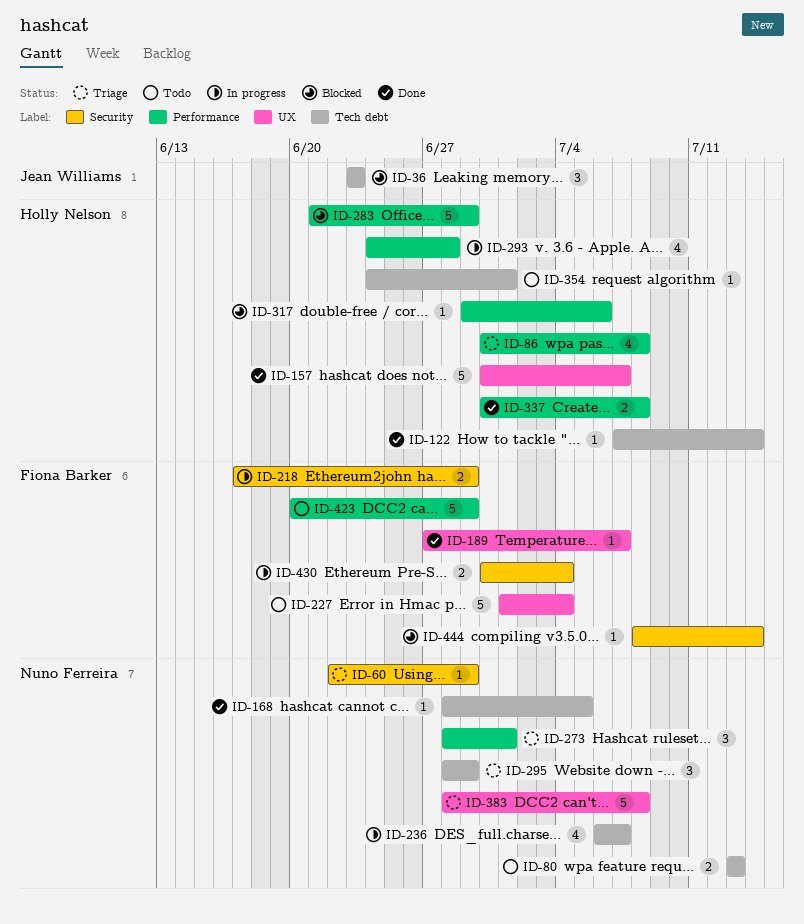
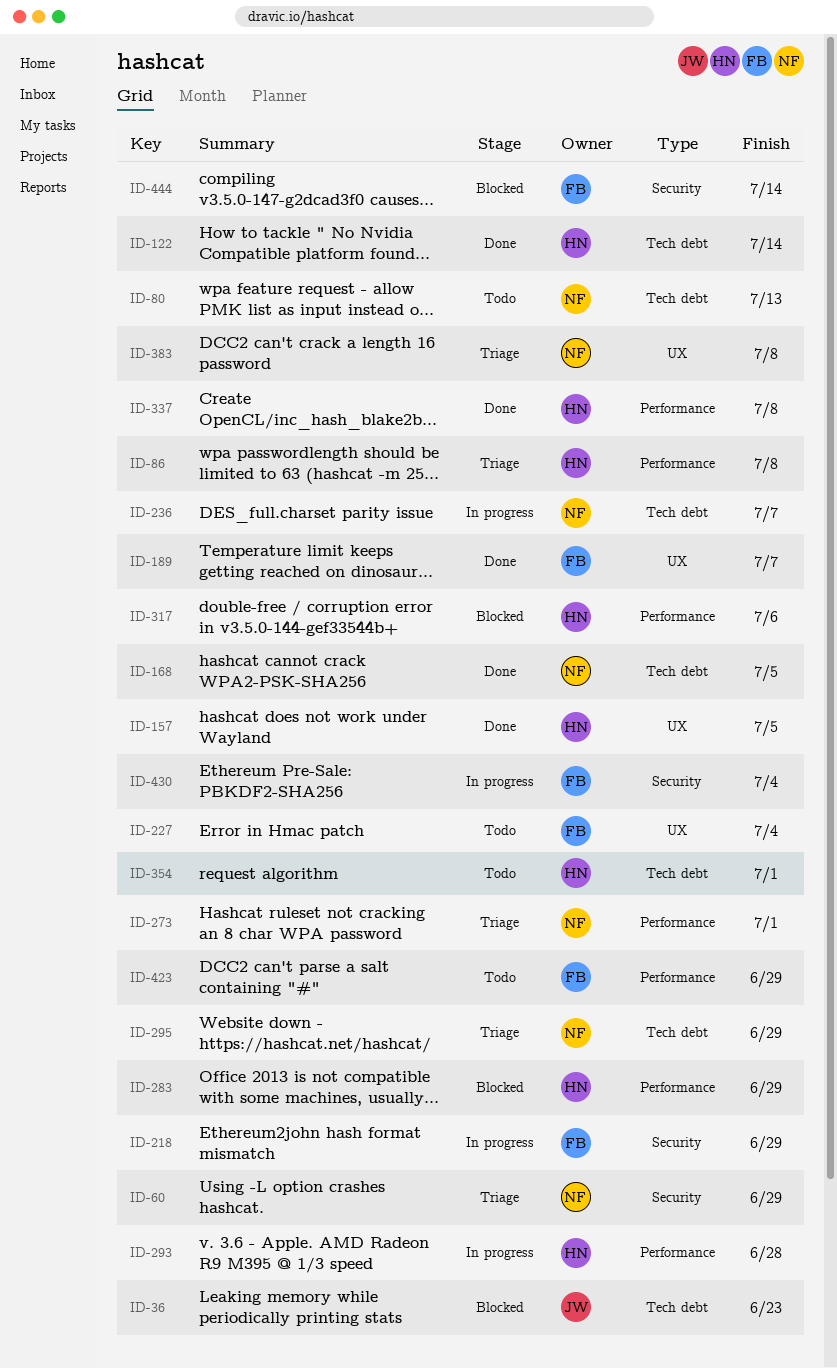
ID-157, due: Jul 7 -> Jul 5

